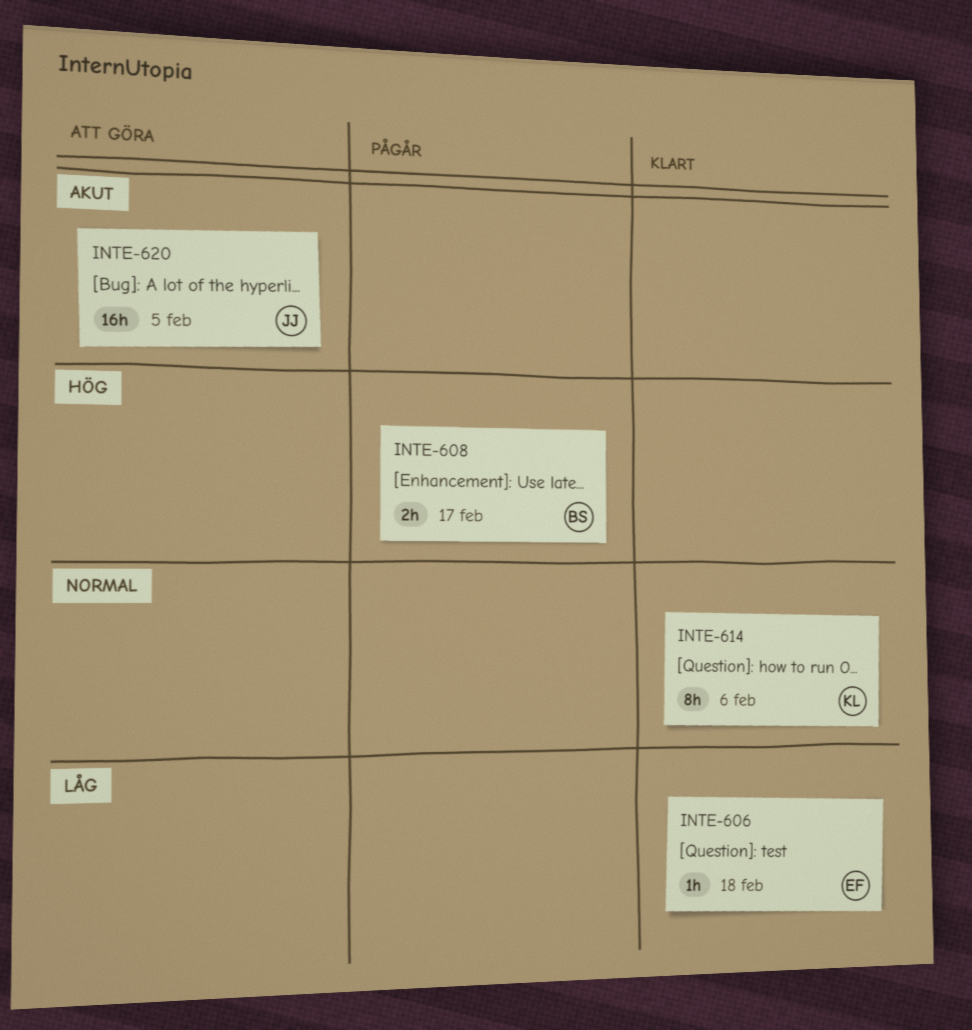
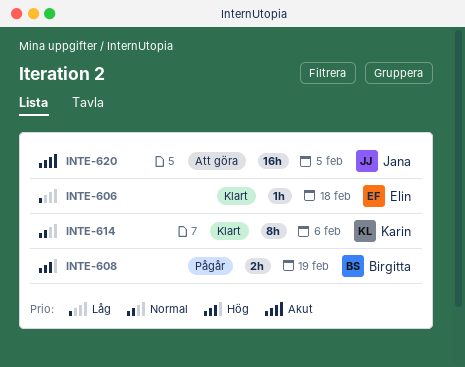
INTE-608, due: Feb 17 -> Feb 19

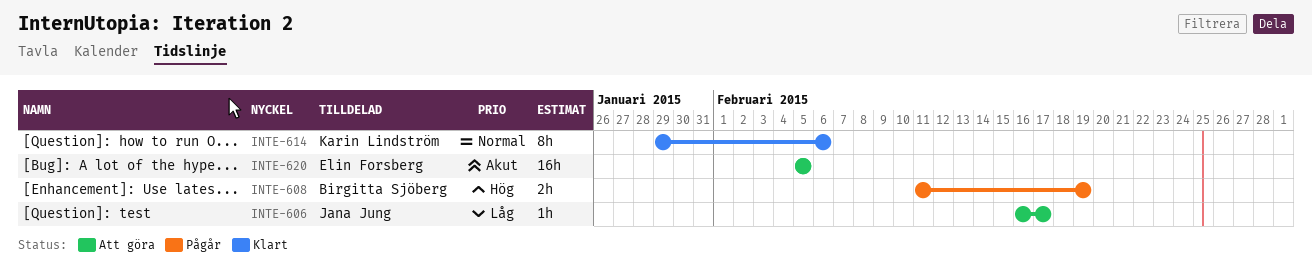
INTE-606, status: Klart -> Att göra
INTE-606, owner: Elin Forsberg -> Jana Jung
INTE-606, due: Feb 18 -> Feb 17
INTE-620, owner: Jana Jung -> Elin Forsberg

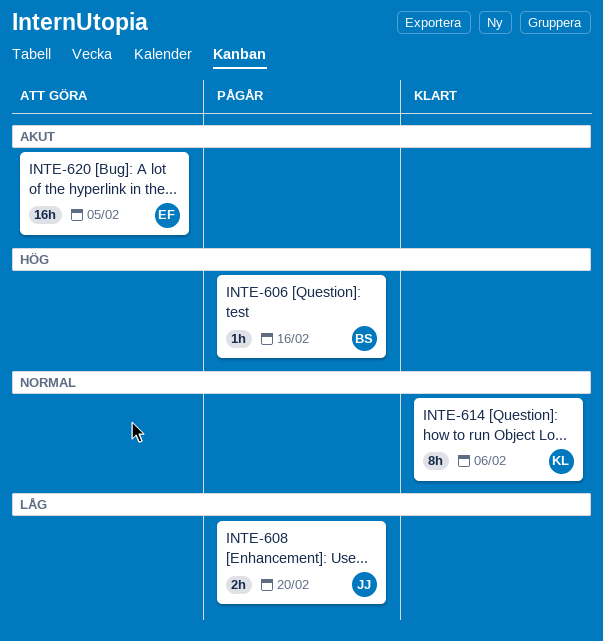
INTE-606, status: Att göra -> Pågår
INTE-606, owner: Jana Jung -> Birgitta Sjöberg
INTE-606, priority: Låg -> Hög
INTE-606, due: Feb 17 -> Feb 16
INTE-608, owner: Birgitta Sjöberg -> Jana Jung
INTE-608, priority: Hög -> Låg
INTE-608, due: Feb 19 -> Feb 20

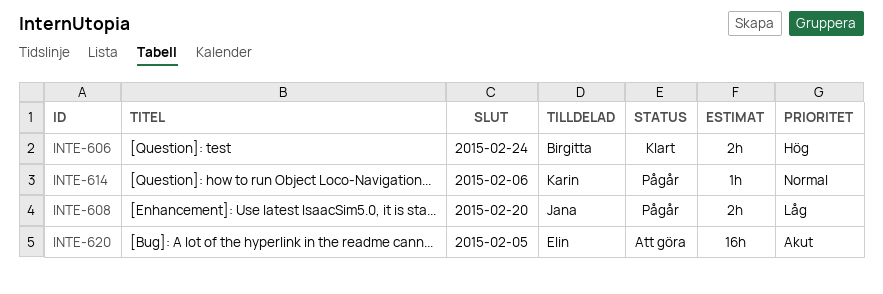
INTE-606, status: Pågår -> Klart
INTE-606, estimate: 1h -> 2h
INTE-606, due: Feb 16 -> Feb 24
INTE-614, status: Klart -> Pågår
INTE-614, estimate: 8h -> 1h

